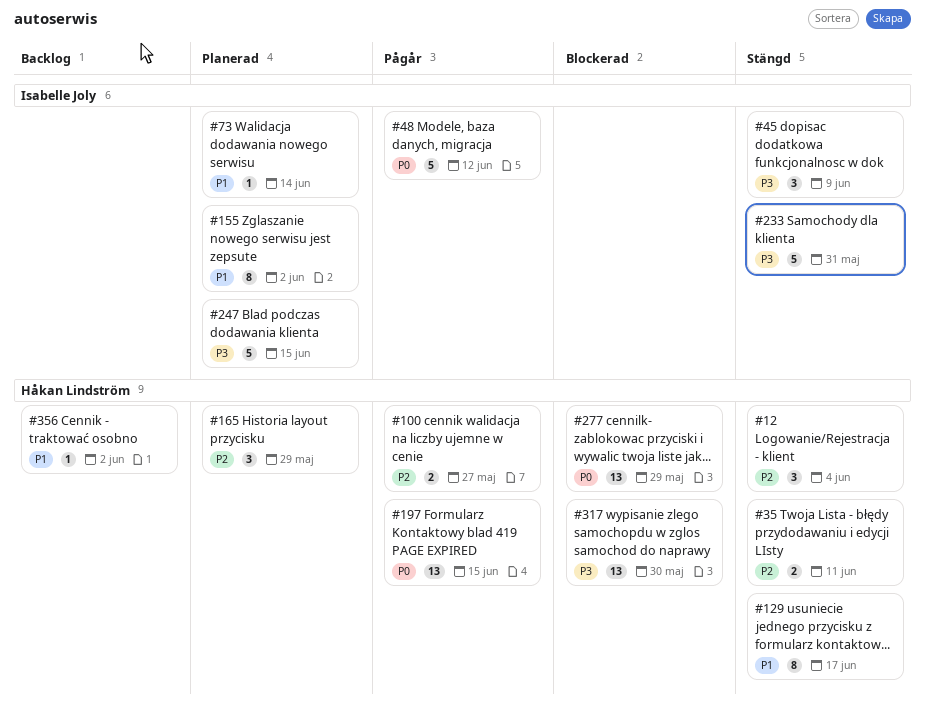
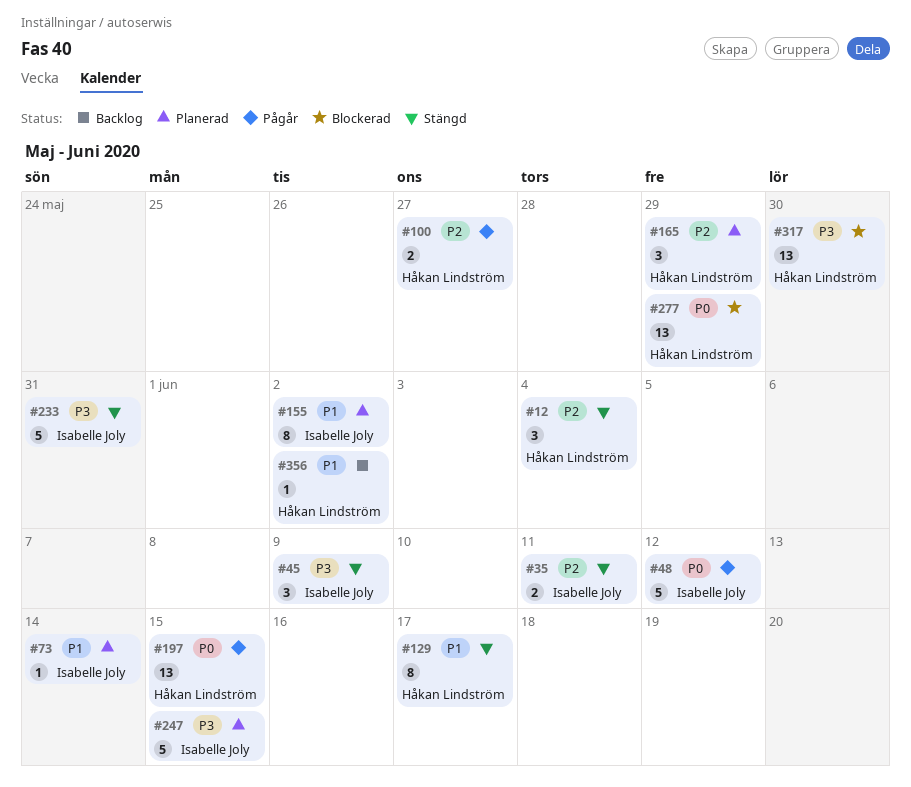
#35, owner: Håkan Lindström -> Isabelle Joly

